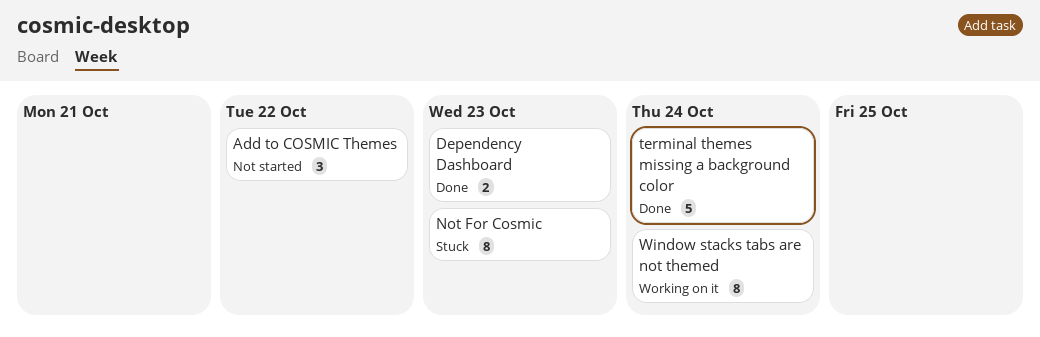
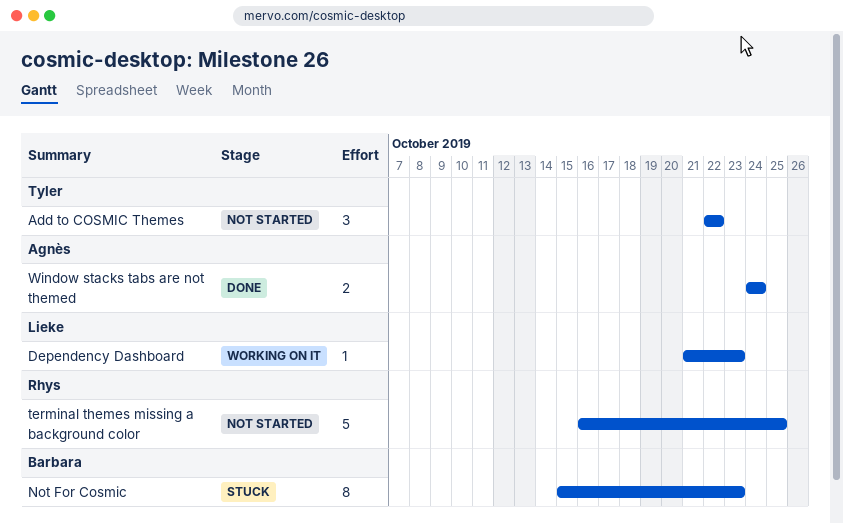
Dependency Dashboard, status: Done -> Working on it
Dependency Dashboard, estimate: 2 -> 1
terminal themes missing a background color, status: Done -> Not started
terminal themes missing a background color, due: Oct 24 -> Oct 25
Window stacks tabs are not themed, status: Working on it -> Done
Window stacks tabs are not themed, estimate: 8 -> 2

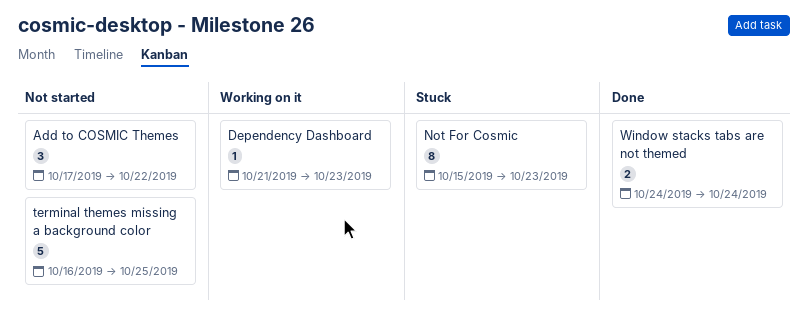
Add to COSMIC Themes, start: Oct 22 -> Oct 17

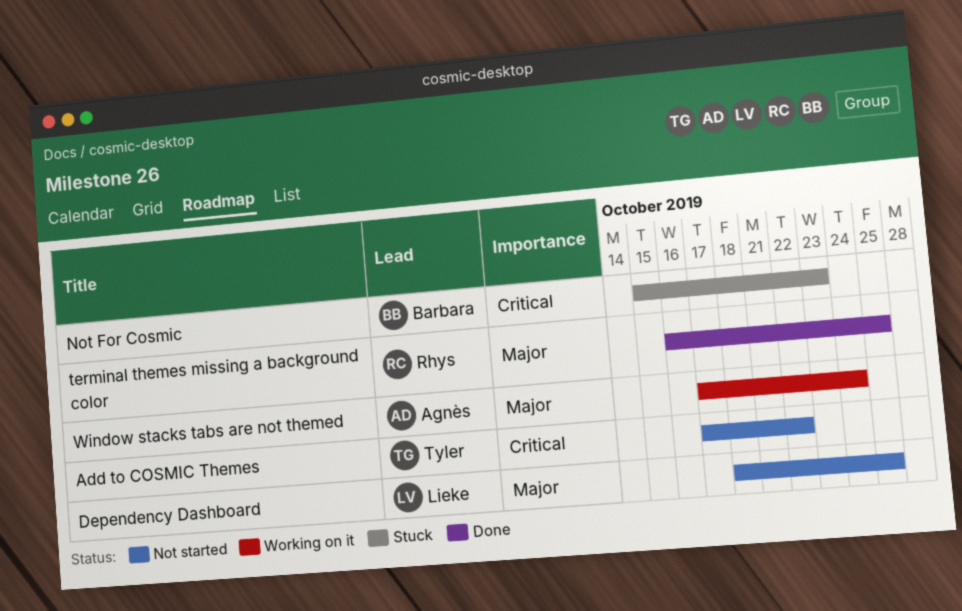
Dependency Dashboard, status: Working on it -> Not started
Dependency Dashboard, start: Oct 21 -> Oct 18
Dependency Dashboard, due: Oct 23 -> Oct 25
terminal themes missing a background color, status: Not started -> Done
Window stacks tabs are not themed, status: Done -> Working on it
Window stacks tabs are not themed, start: Oct 24 -> Oct 17

